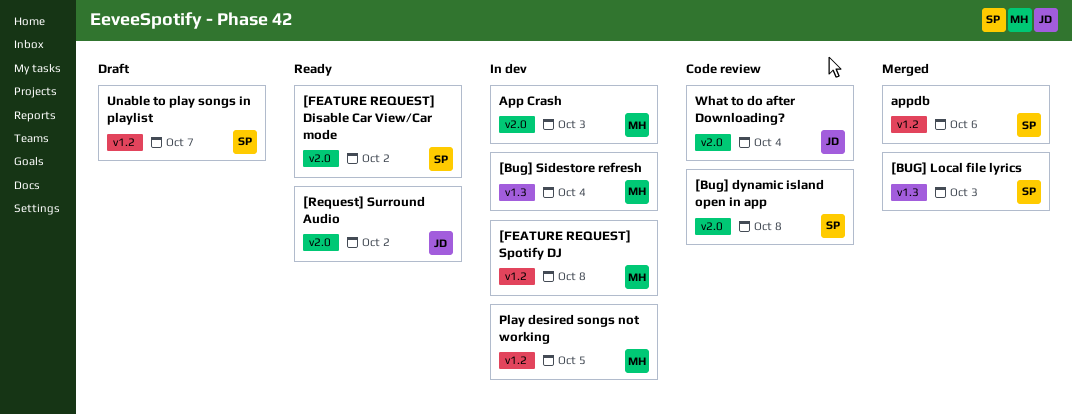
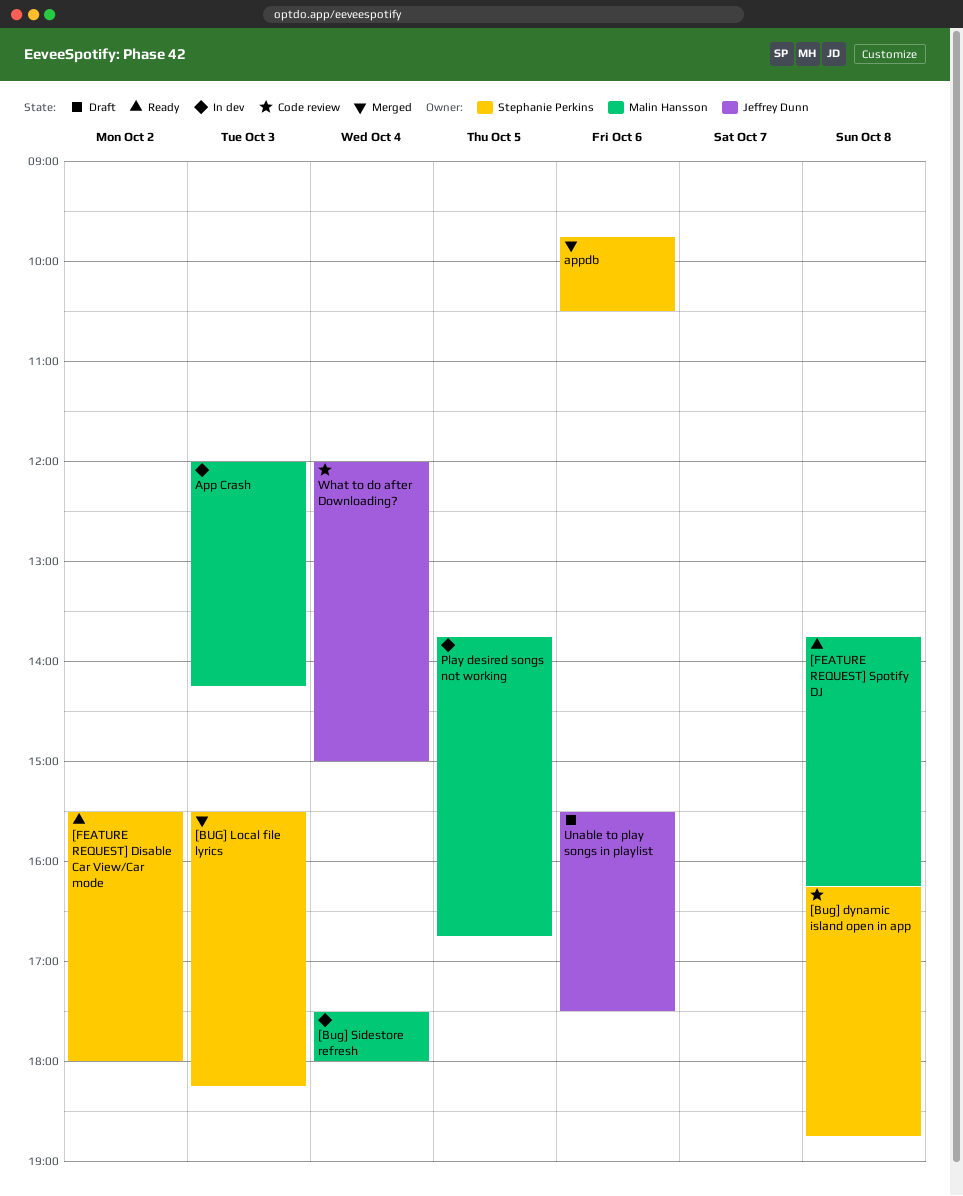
[FEATURE REQUEST] Spotify DJ, status: In dev -> Ready
[Request] Surround Audio: present -> none
Unable to play songs in playlist, owner: Stephanie Perkins -> Jeffrey Dunn
Unable to play songs in playlist, day: Oct 7 -> Oct 6

